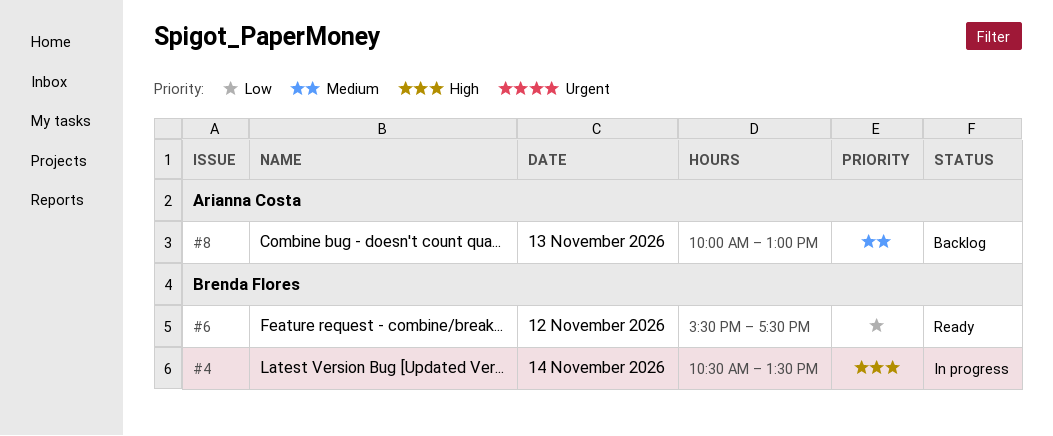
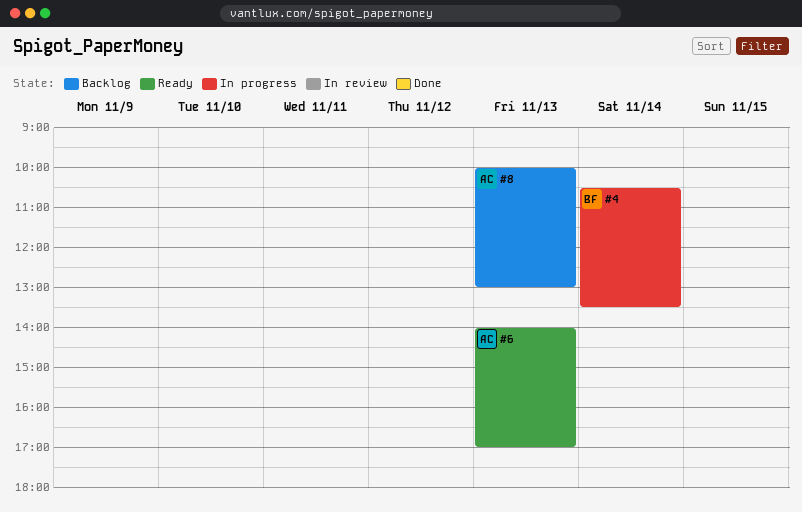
#6, owner: Brenda Flores -> Arianna Costa
#6, day: Nov 12 -> Nov 13
#6, begins: 15:30 -> 14:00
#6, ends: 17:30 -> 17:00

